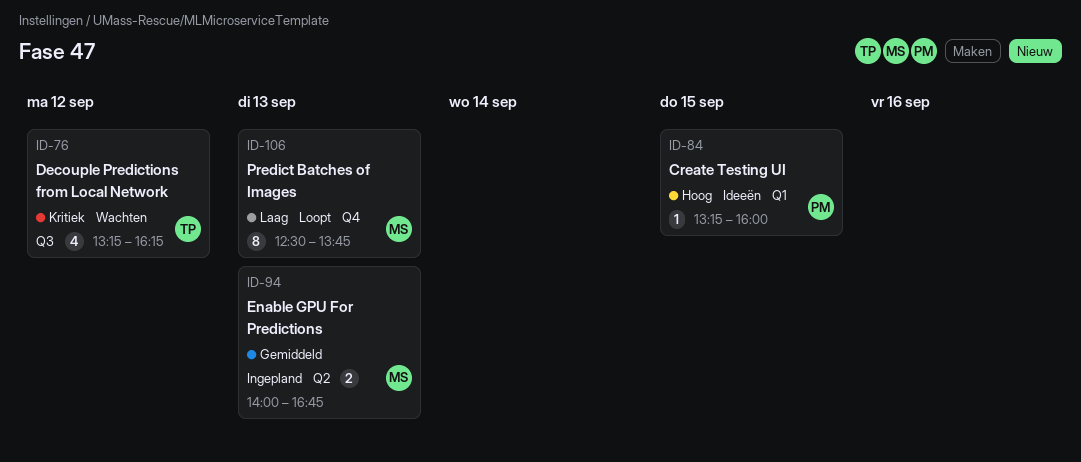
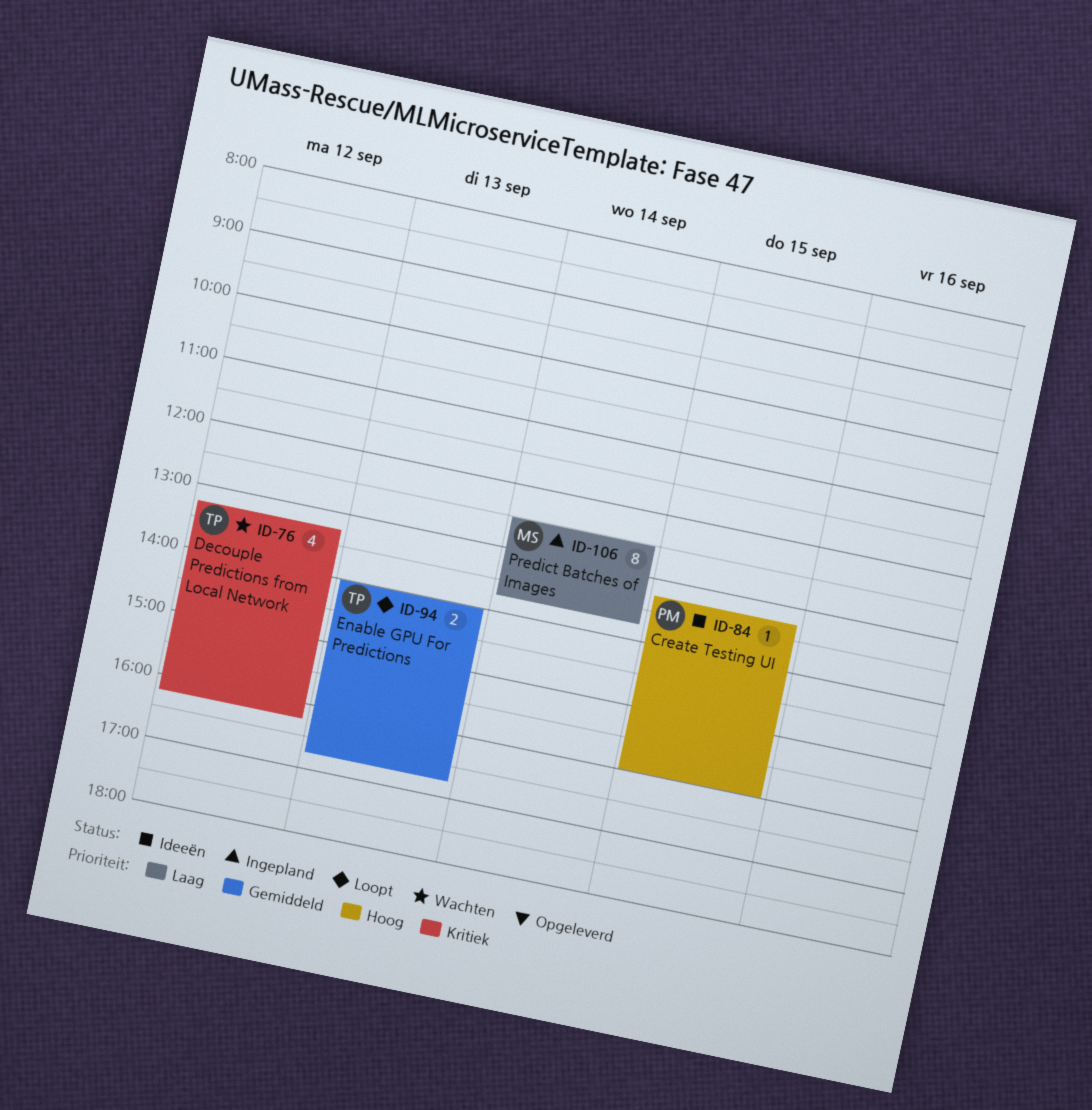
ID-94, status: Ingepland -> Loopt
ID-94, owner: MS -> TP
ID-106, status: Loopt -> Ingepland
ID-106, day: Sep 13 -> Sep 14

